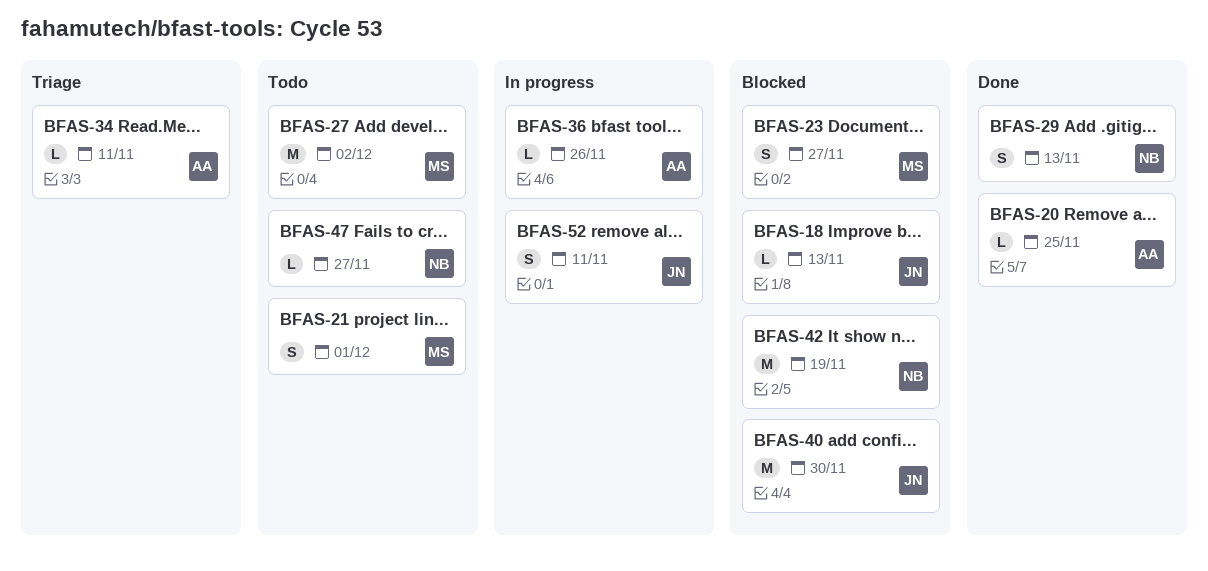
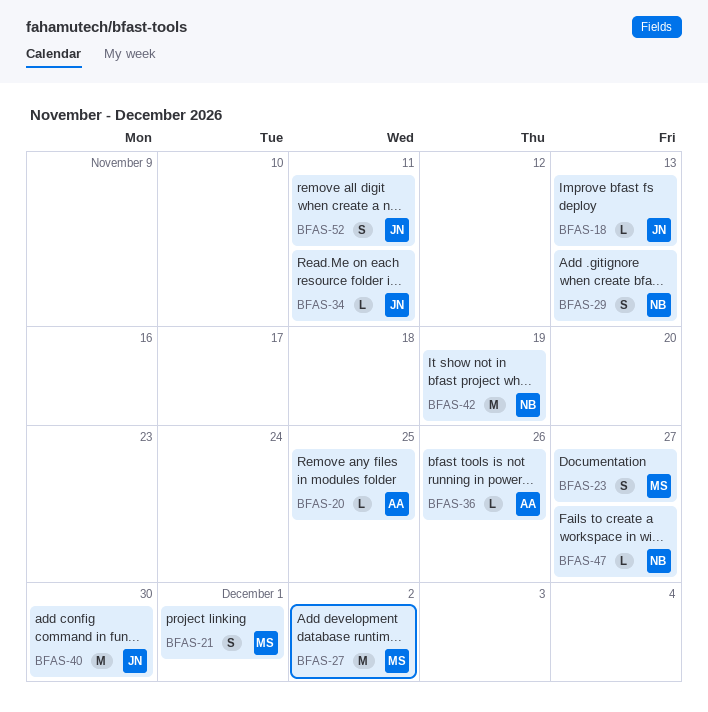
BFAS-34, owner: AA -> JN

